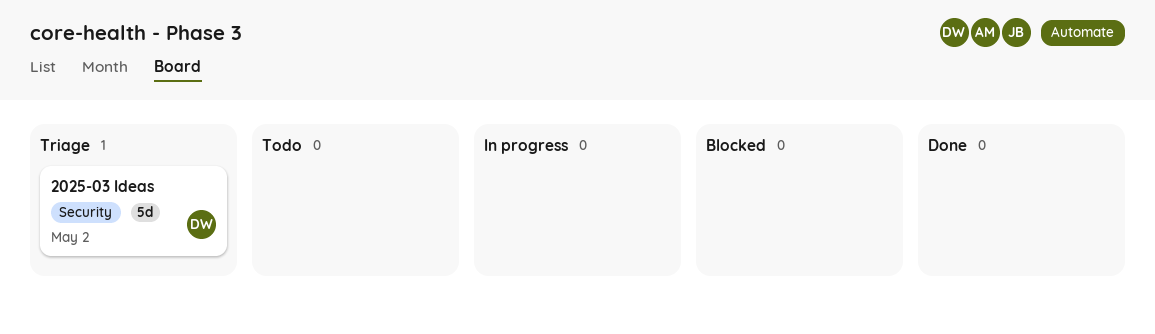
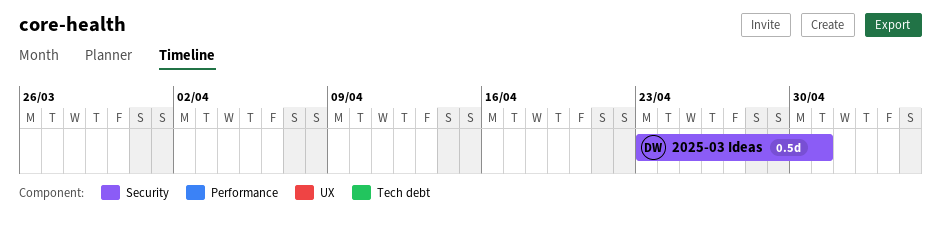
2025-03 Ideas, estimate: 5d -> 0.5d
2025-03 Ideas, due: May 2 -> May 1

